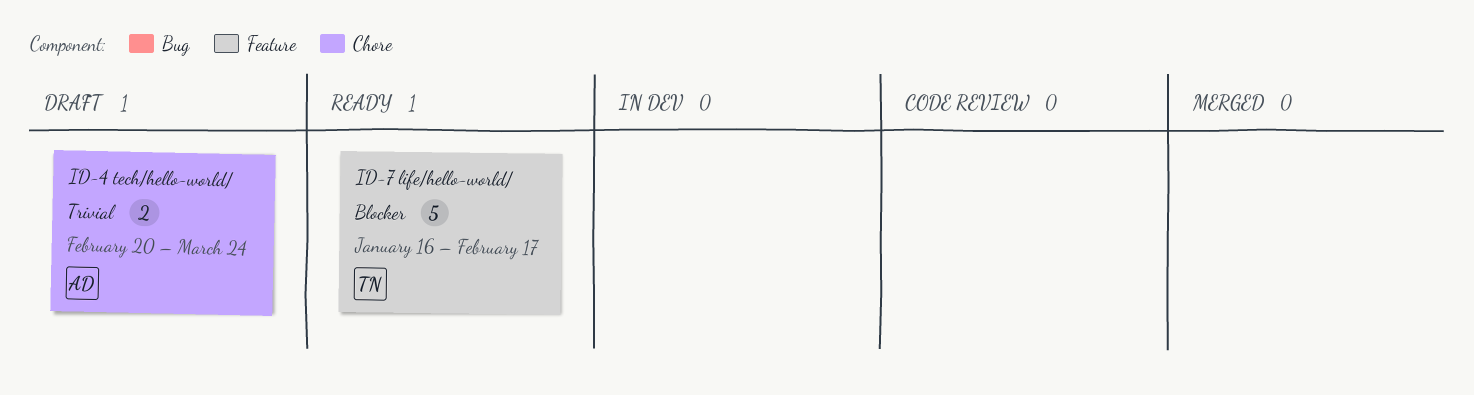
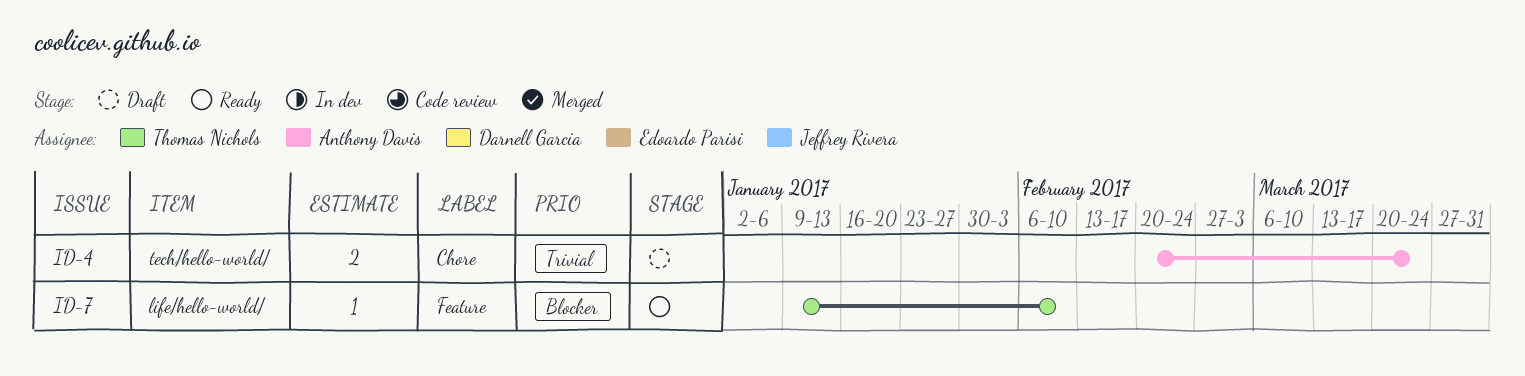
ID-7, estimate: 5 -> 1
ID-7, start: Jan 16 -> Jan 9
ID-7, due: Feb 17 -> Feb 10

